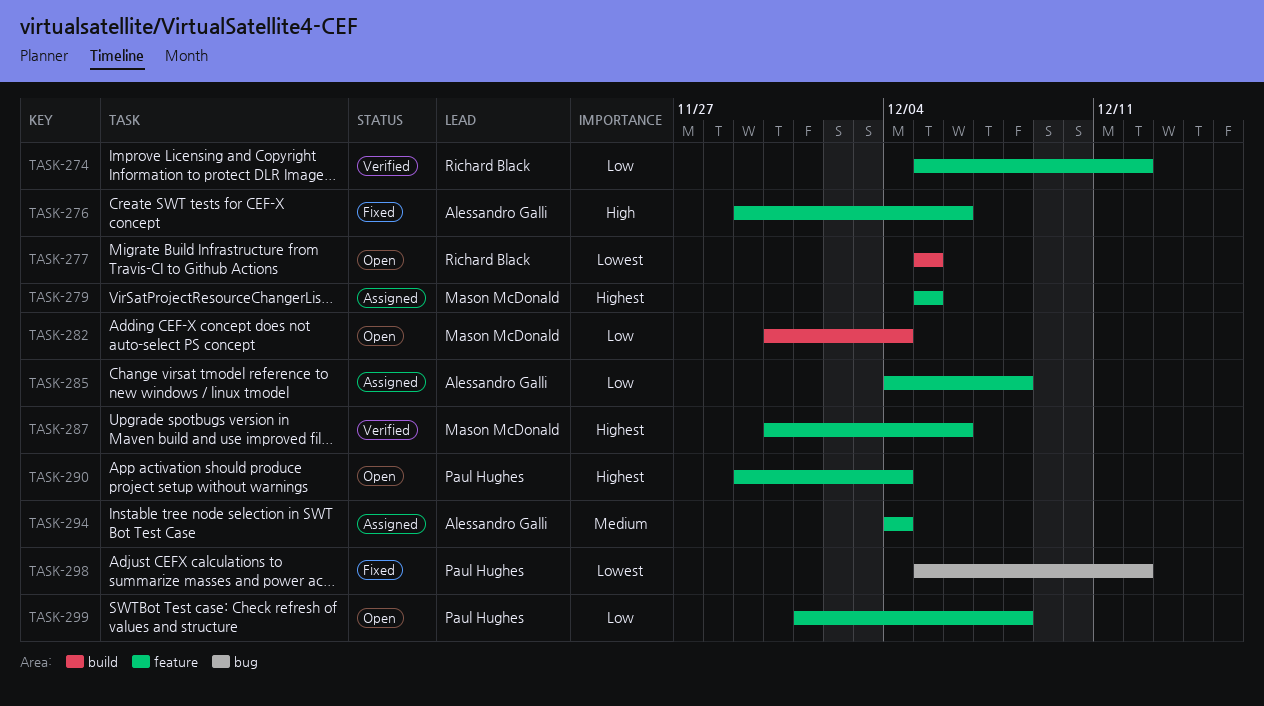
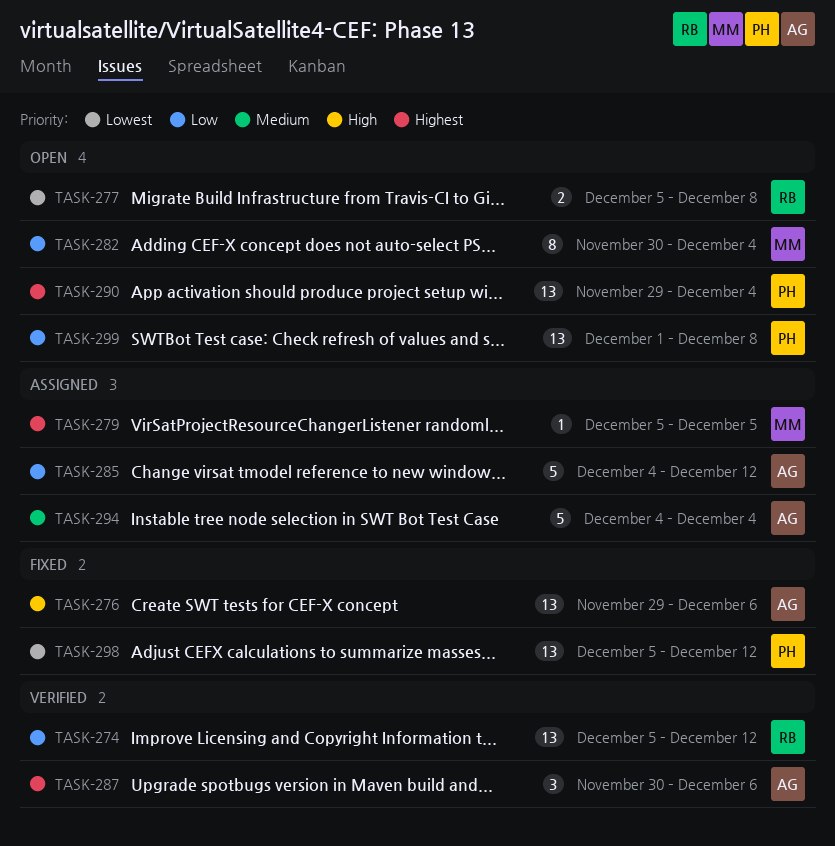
TASK-277, due: Dec 5 -> Dec 8
TASK-285, due: Dec 8 -> Dec 12
TASK-287, owner: Mason McDonald -> Alessandro Galli

